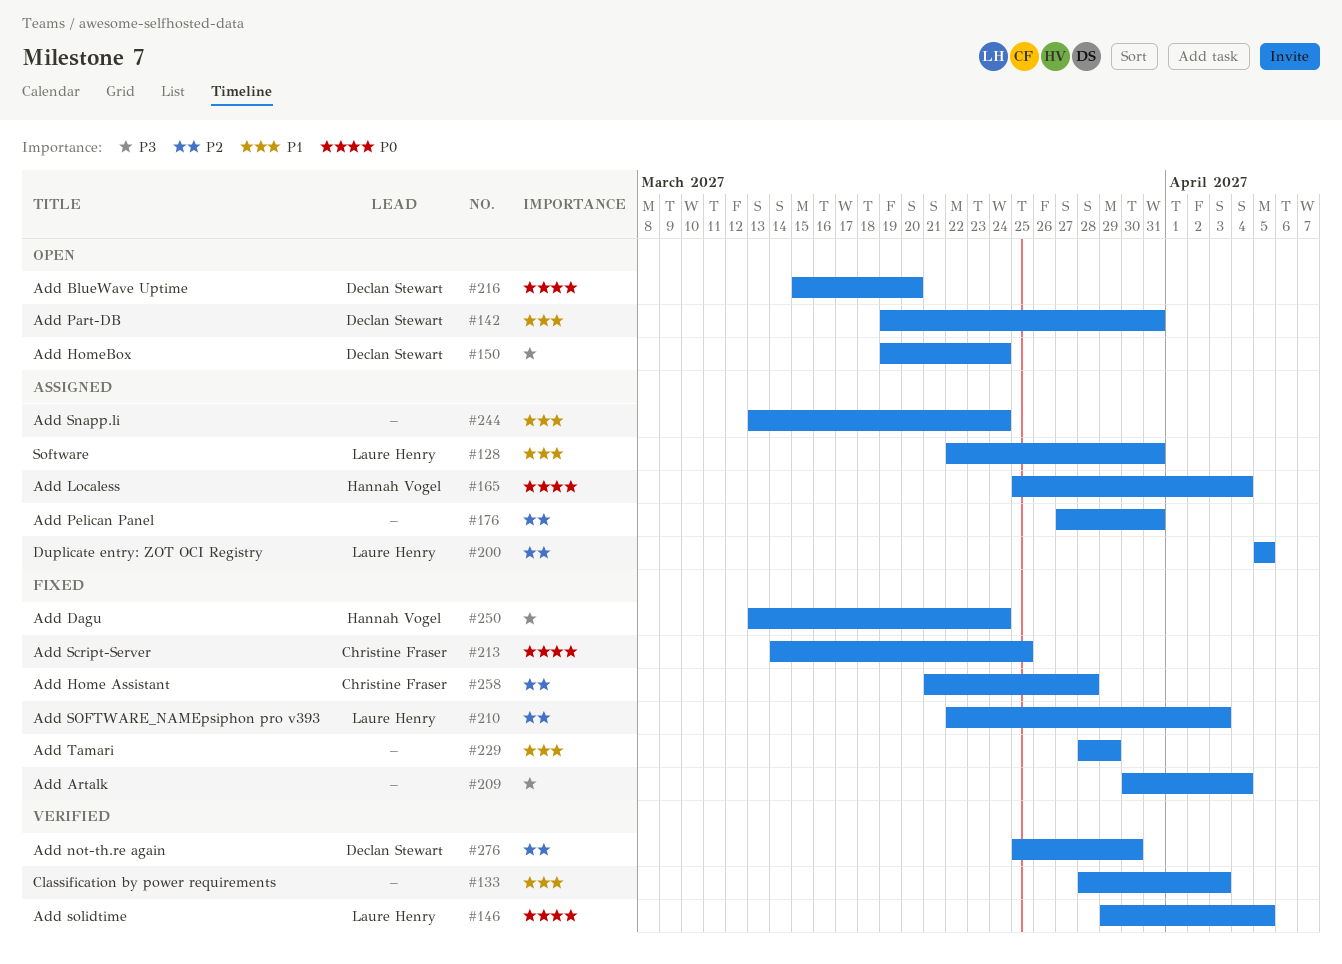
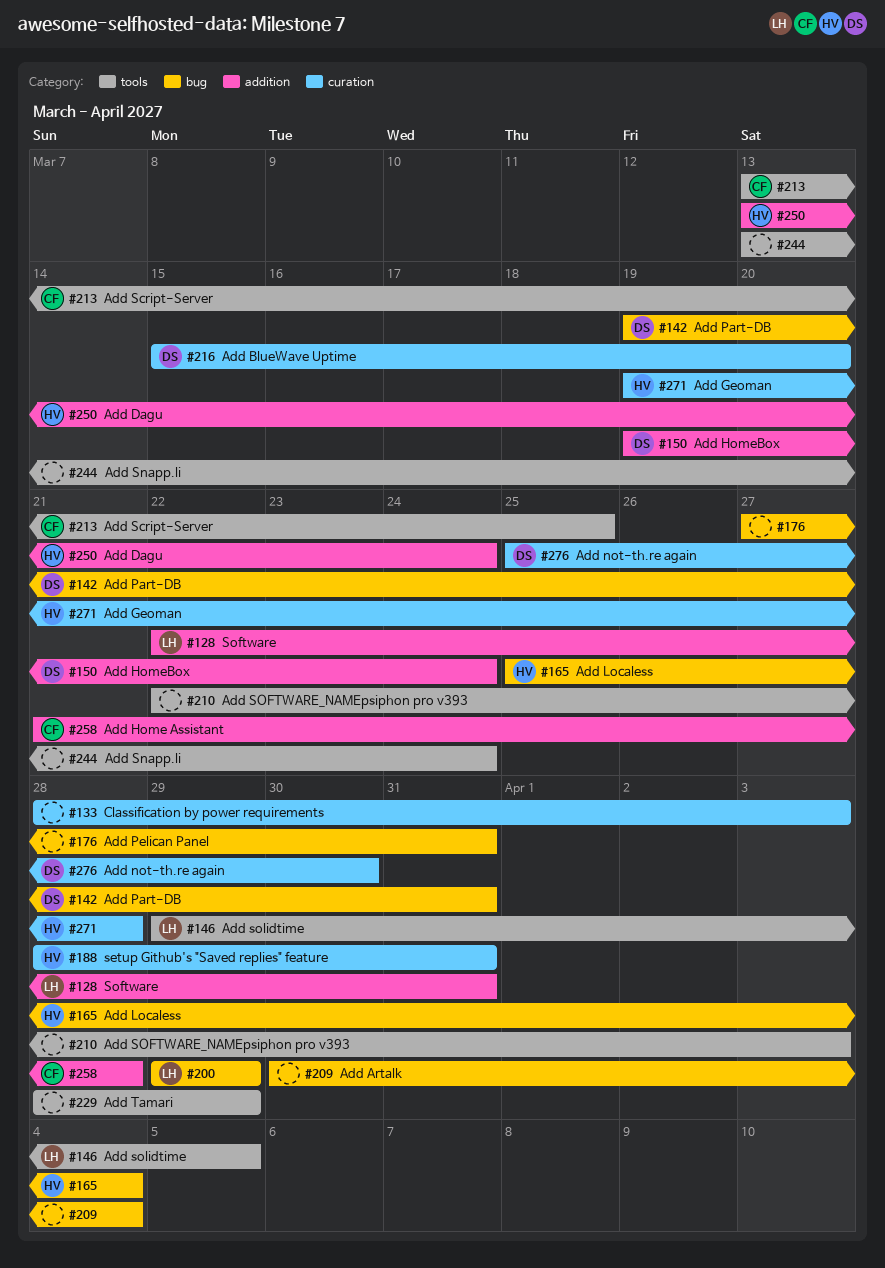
#188: none -> present
#200, start: Apr 5 -> Mar 29
#200, due: Apr 5 -> Mar 29
#210, owner: Laure Henry -> none
#213, start: Mar 14 -> Mar 13
#271: none -> present

